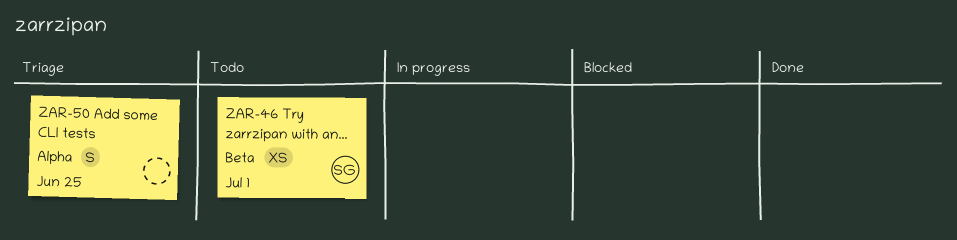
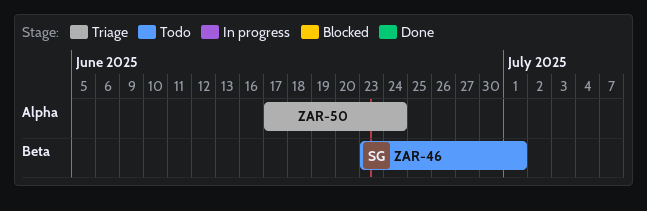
ZAR-50, due: Jun 25 -> Jun 24

